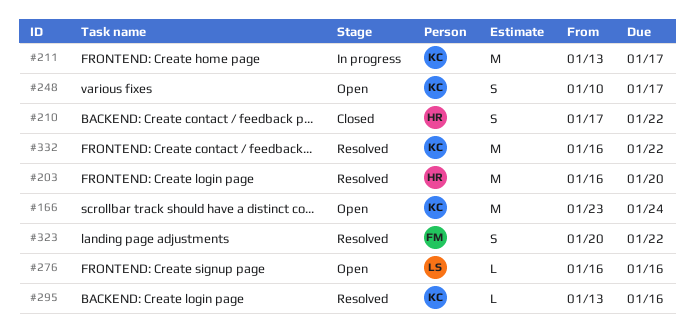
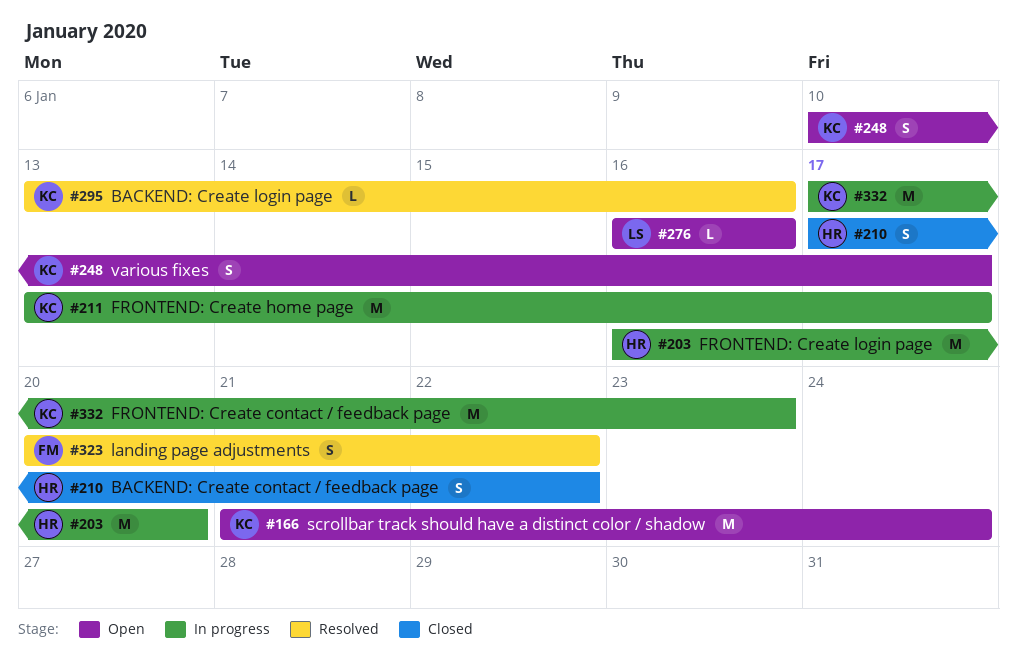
#166, start: Jan 23 -> Jan 21
#203, status: Resolved -> In progress
#332, status: Resolved -> In progress
#332, start: Jan 16 -> Jan 17
#332, due: Jan 22 -> Jan 23

